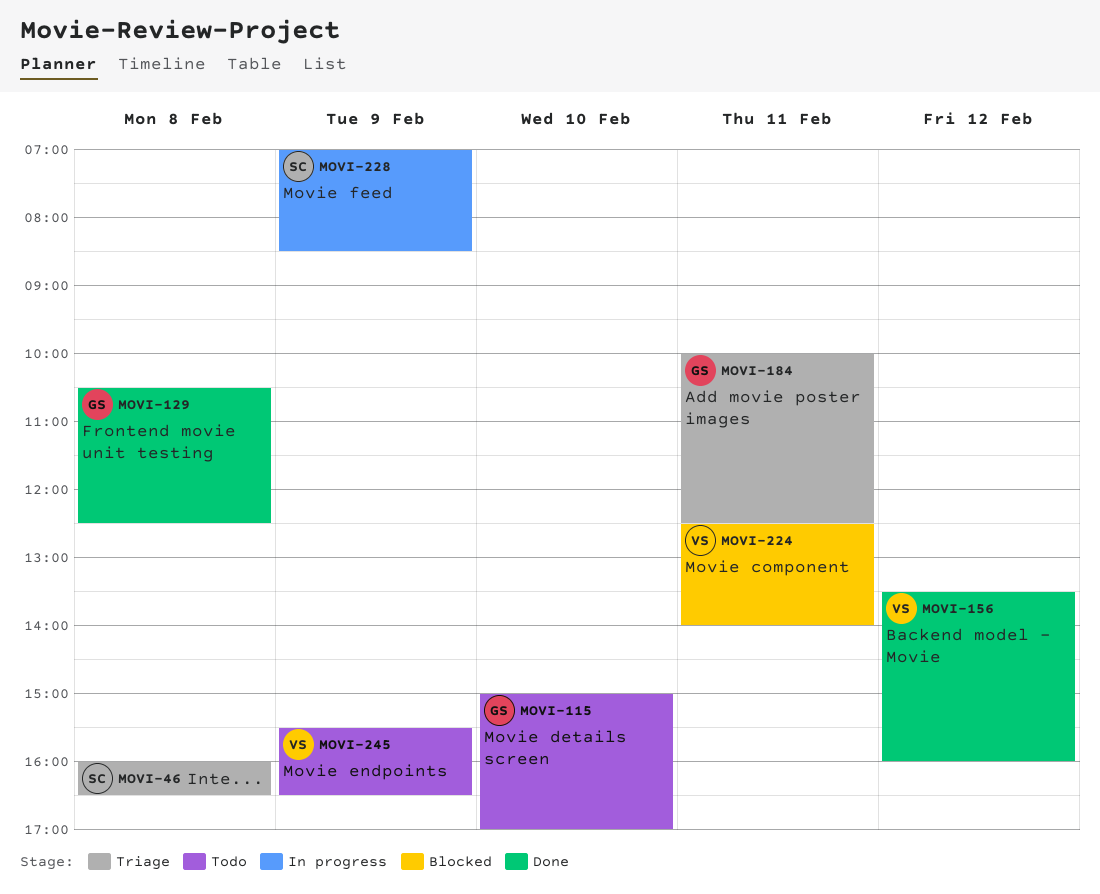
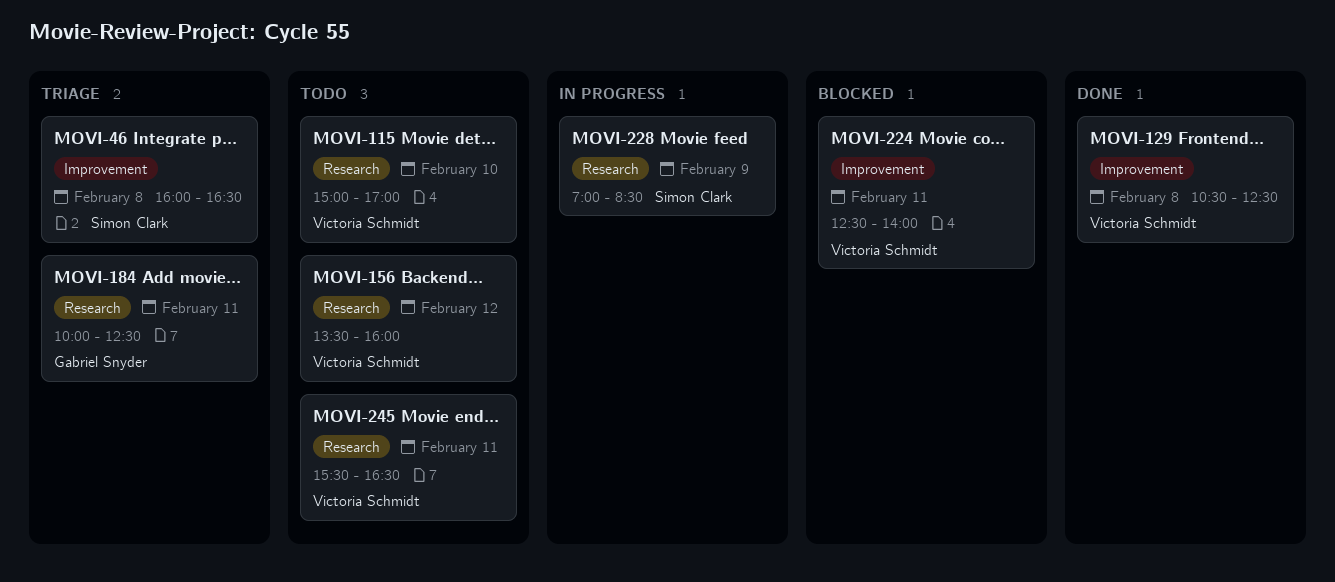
MOVI-115, owner: Gabriel Snyder -> Victoria Schmidt
MOVI-129, owner: Gabriel Snyder -> Victoria Schmidt
MOVI-156, status: Done -> Todo
MOVI-245, day: Feb 9 -> Feb 11

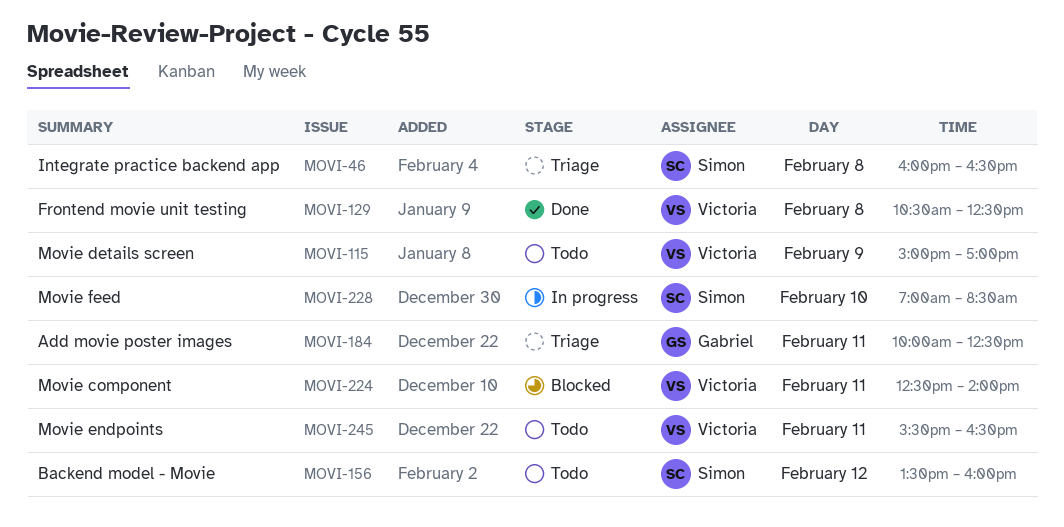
MOVI-115, day: Feb 10 -> Feb 9
MOVI-156, owner: Victoria Schmidt -> Simon Clark
MOVI-228, day: Feb 9 -> Feb 10

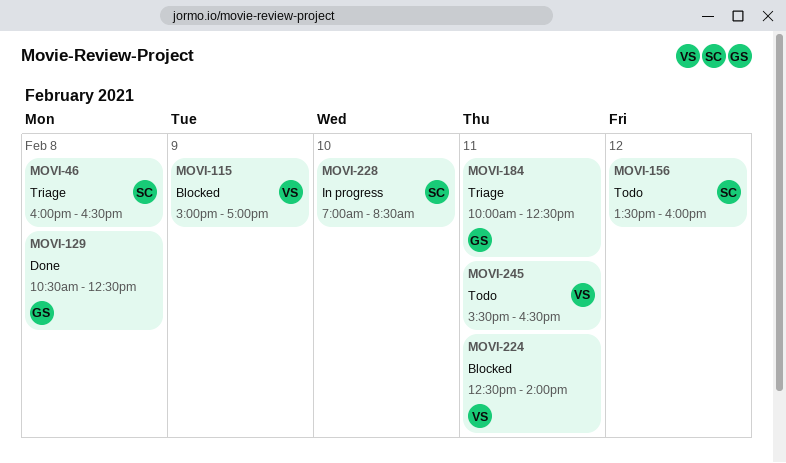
MOVI-115, status: Todo -> Blocked
MOVI-129, owner: Victoria -> Gabriel

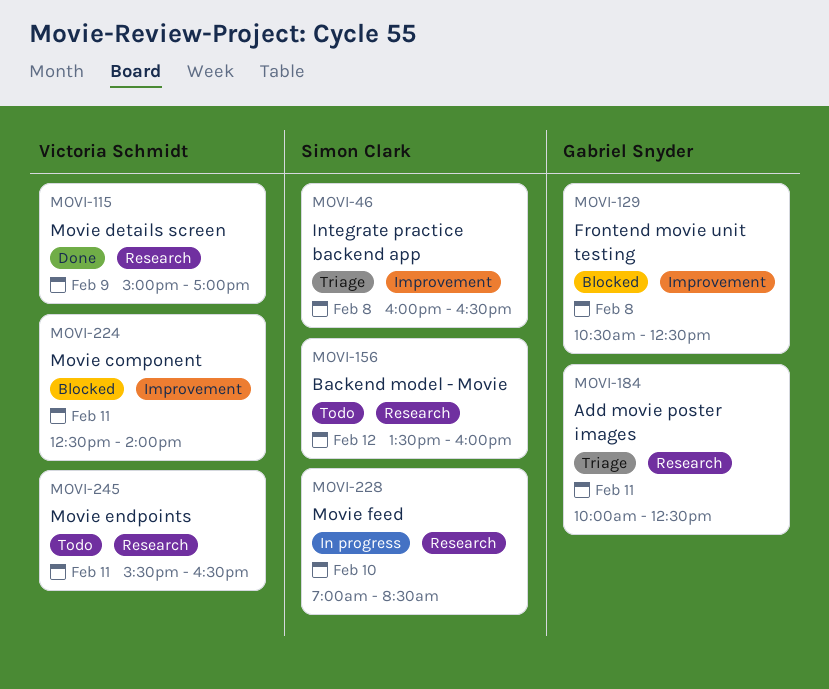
MOVI-115, status: Blocked -> Done
MOVI-129, status: Done -> Blocked

